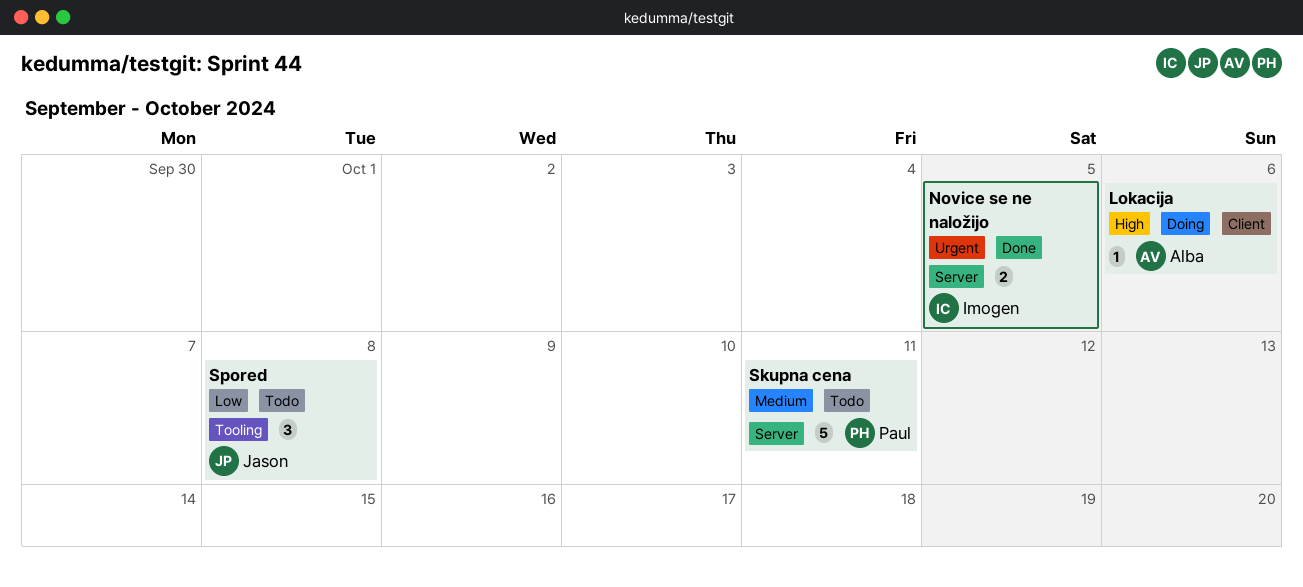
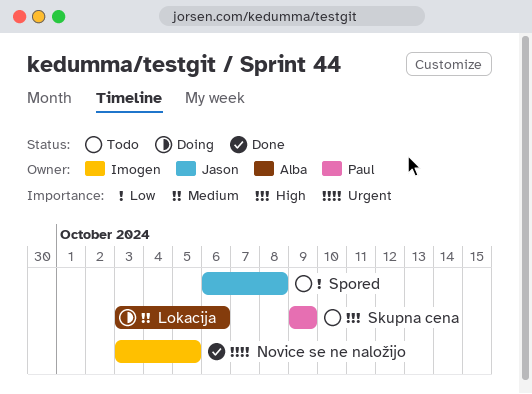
Lokacija, priority: High -> Medium
Skupna cena, priority: Medium -> High
Skupna cena, due: Oct 11 -> Oct 9

